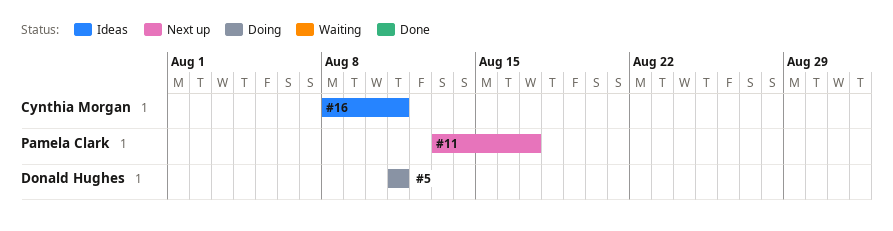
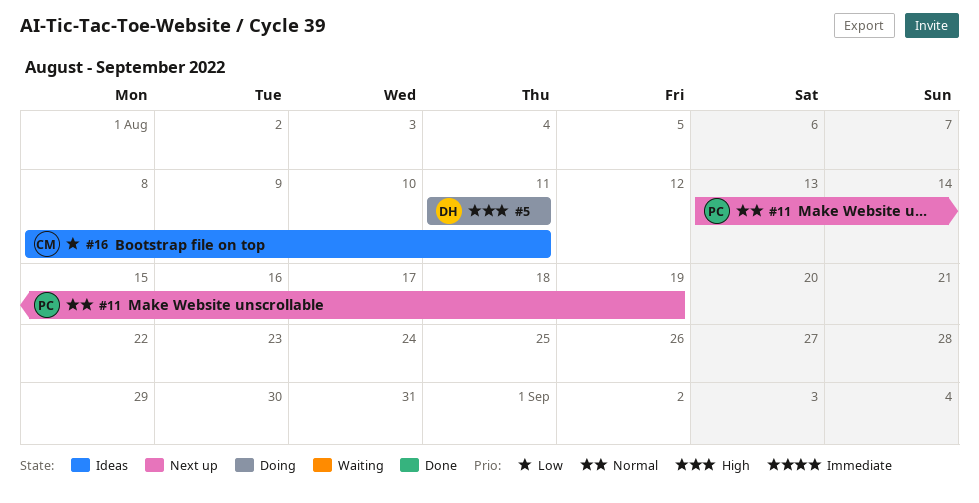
#11, due: Aug 17 -> Aug 19

